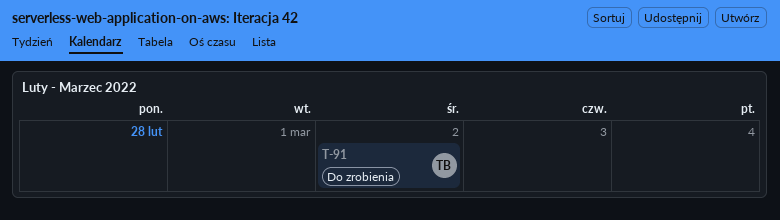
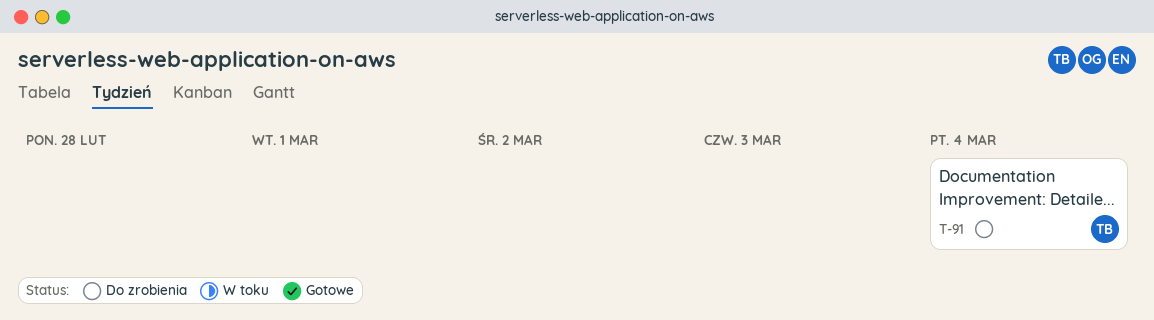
T-91, due: Mar 2 -> Mar 4

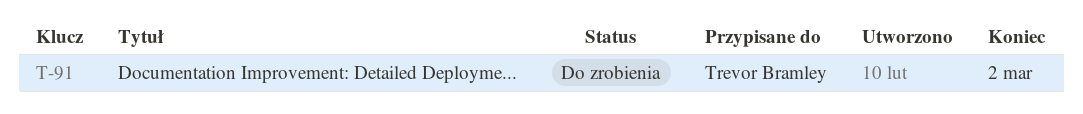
T-91, due: Mar 4 -> Mar 2

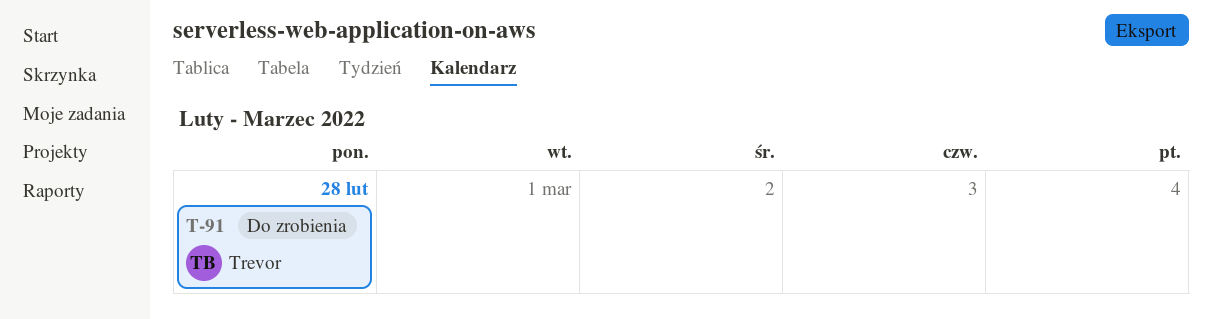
T-91, due: Mar 2 -> Feb 28

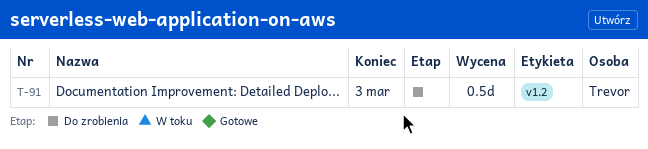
T-91, due: Feb 28 -> Mar 3

